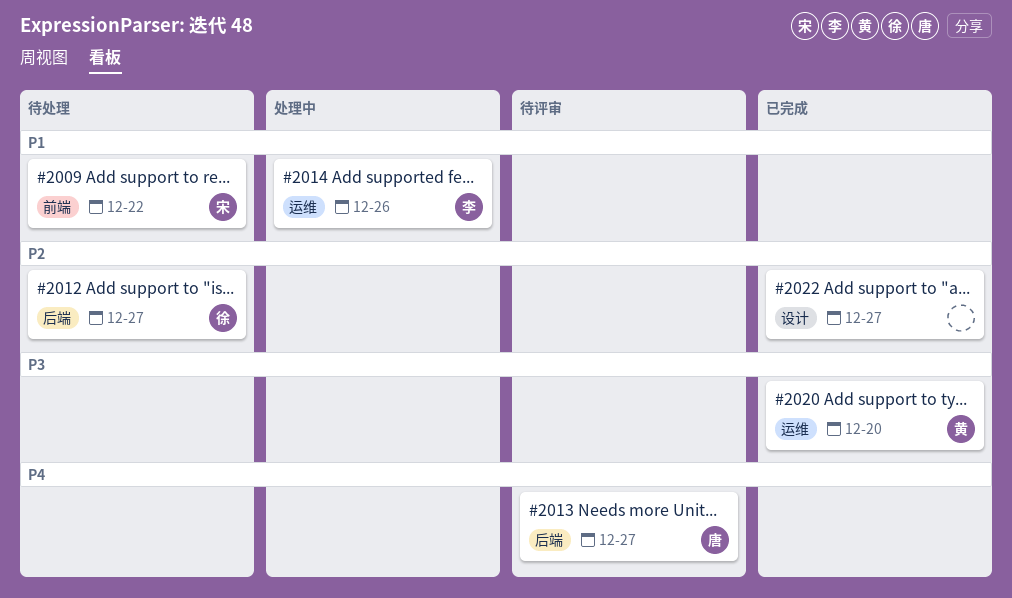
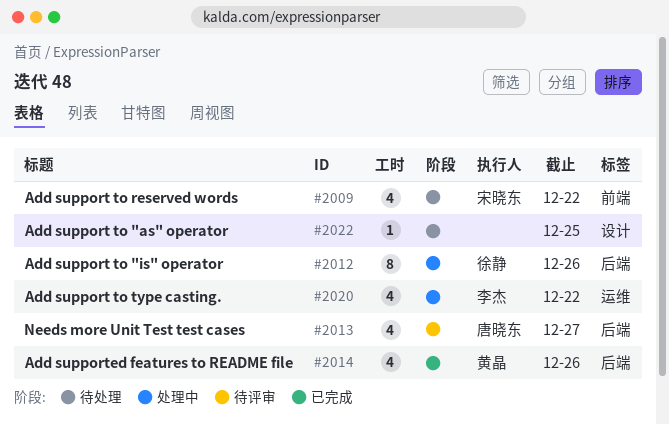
#2012, status: 待处理 -> 处理中
#2012, due: Dec 27 -> Dec 26
#2014, status: 处理中 -> 已完成
#2014, owner: 李杰 -> 黄晶
#2014, label: 运维 -> 后端
#2020, status: 已完成 -> 处理中
#2020, owner: 黄晶 -> 李杰
#2020, due: Dec 20 -> Dec 22
#2022, status: 已完成 -> 待处理
#2022, due: Dec 27 -> Dec 25

